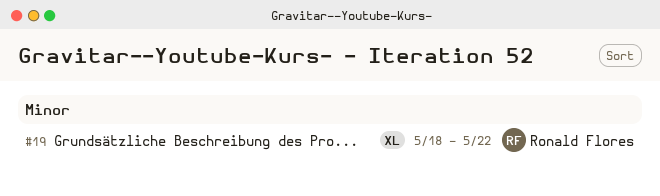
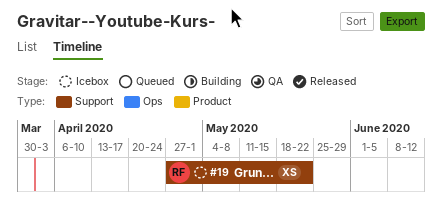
#19, estimate: XL -> XS
#19, start: May 18 -> Apr 27

